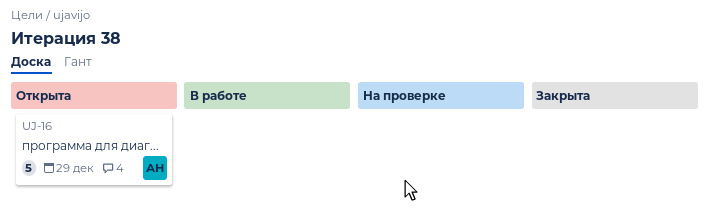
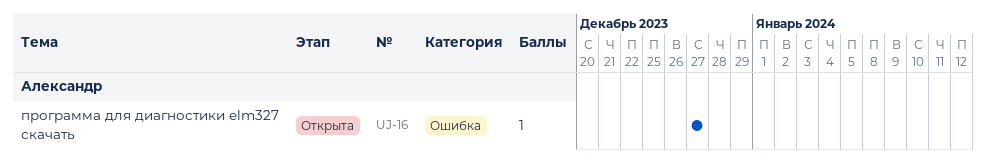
UJ-16, estimate: 5 -> 1
UJ-16, due: Dec 29 -> Dec 27

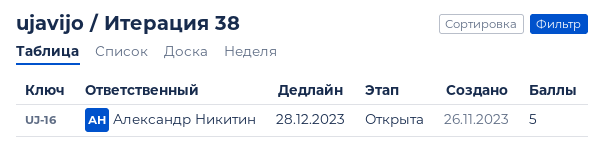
UJ-16, estimate: 1 -> 5
UJ-16, due: Dec 27 -> Dec 28

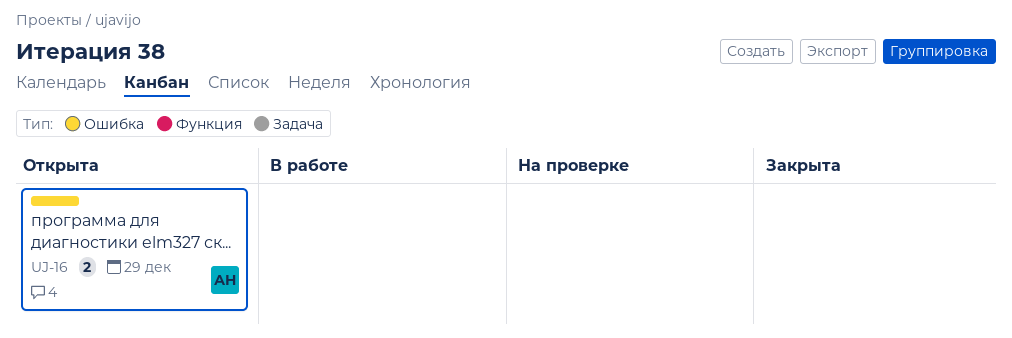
UJ-16, estimate: 5 -> 2
UJ-16, due: Dec 28 -> Dec 29

